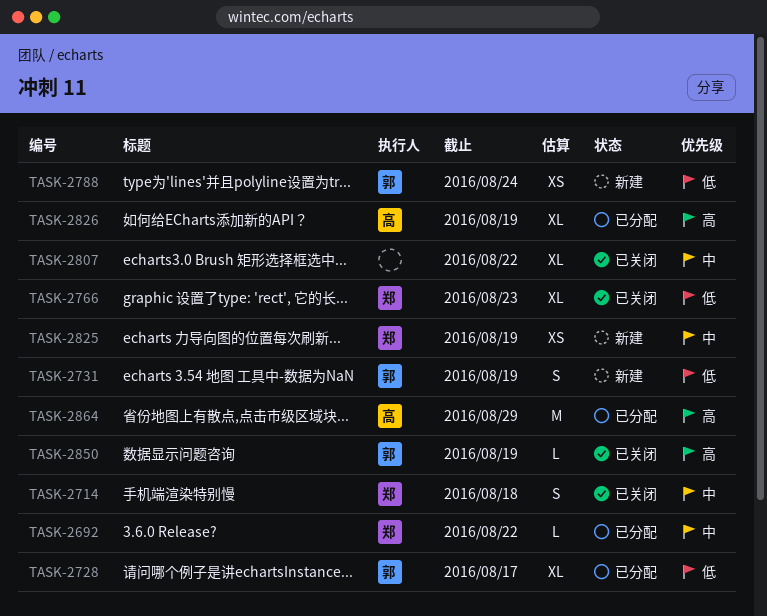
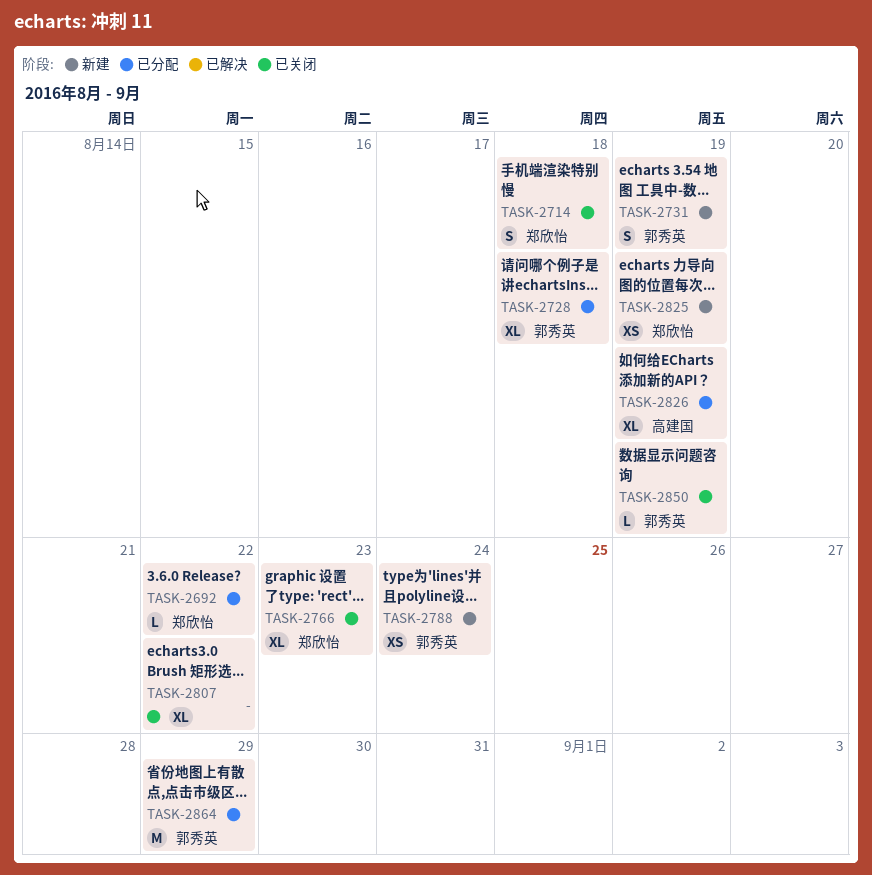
TASK-2728, due: Aug 17 -> Aug 18
TASK-2864, owner: 高建国 -> 郭秀英

